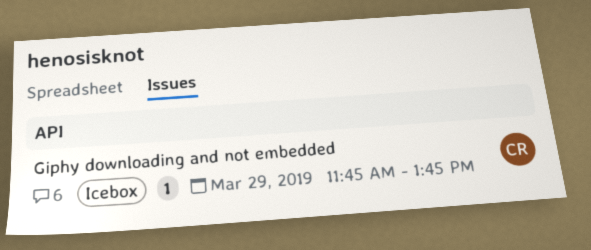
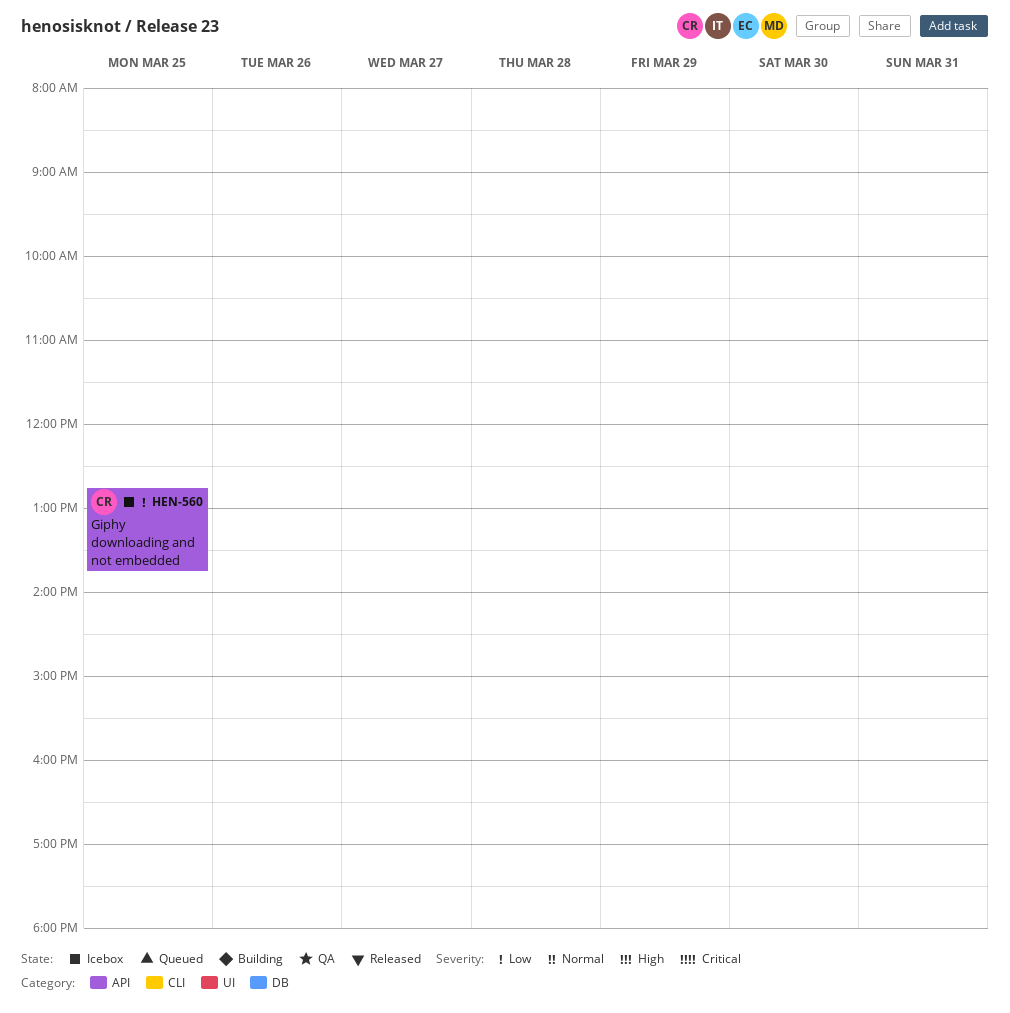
Giphy downloading and not embedded, day: Mar 29 -> Mar 25
Giphy downloading and not embedded, begins: 11:45 -> 12:45

